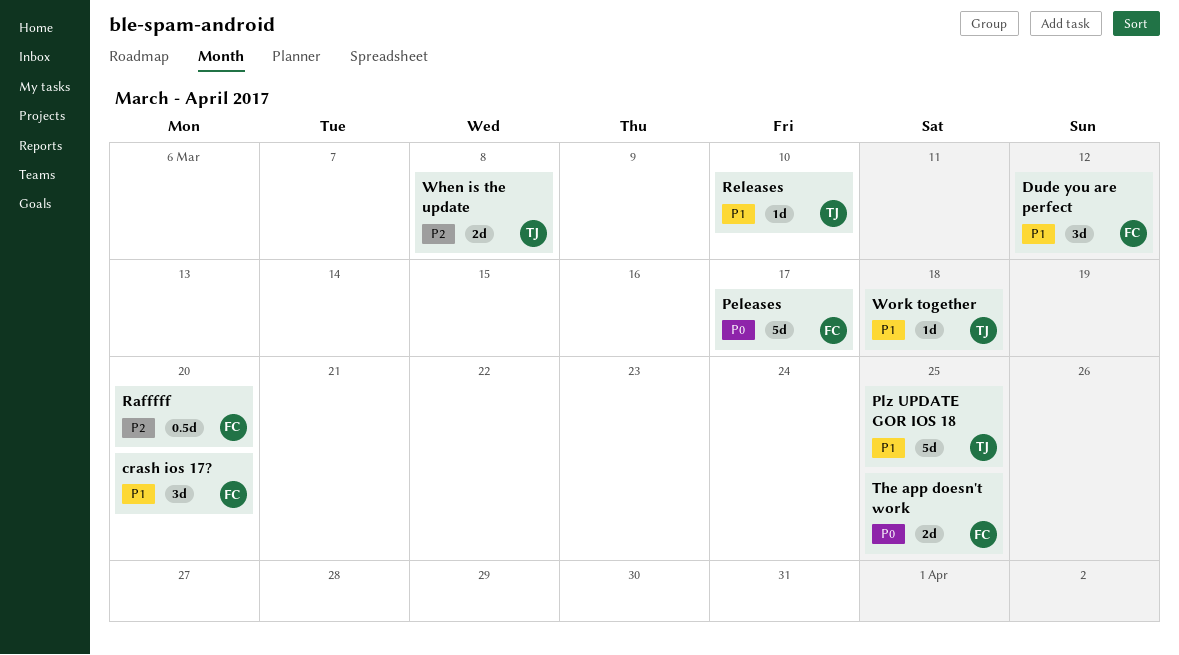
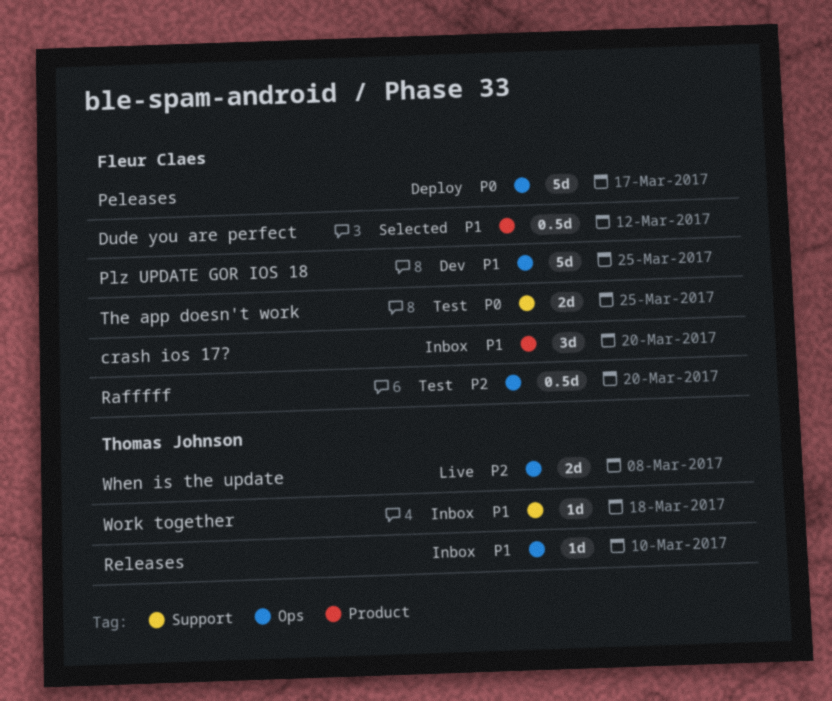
Dude you are perfect, estimate: 3d -> 0.5d
Plz UPDATE GOR IOS 18, owner: Thomas Johnson -> Fleur Claes

